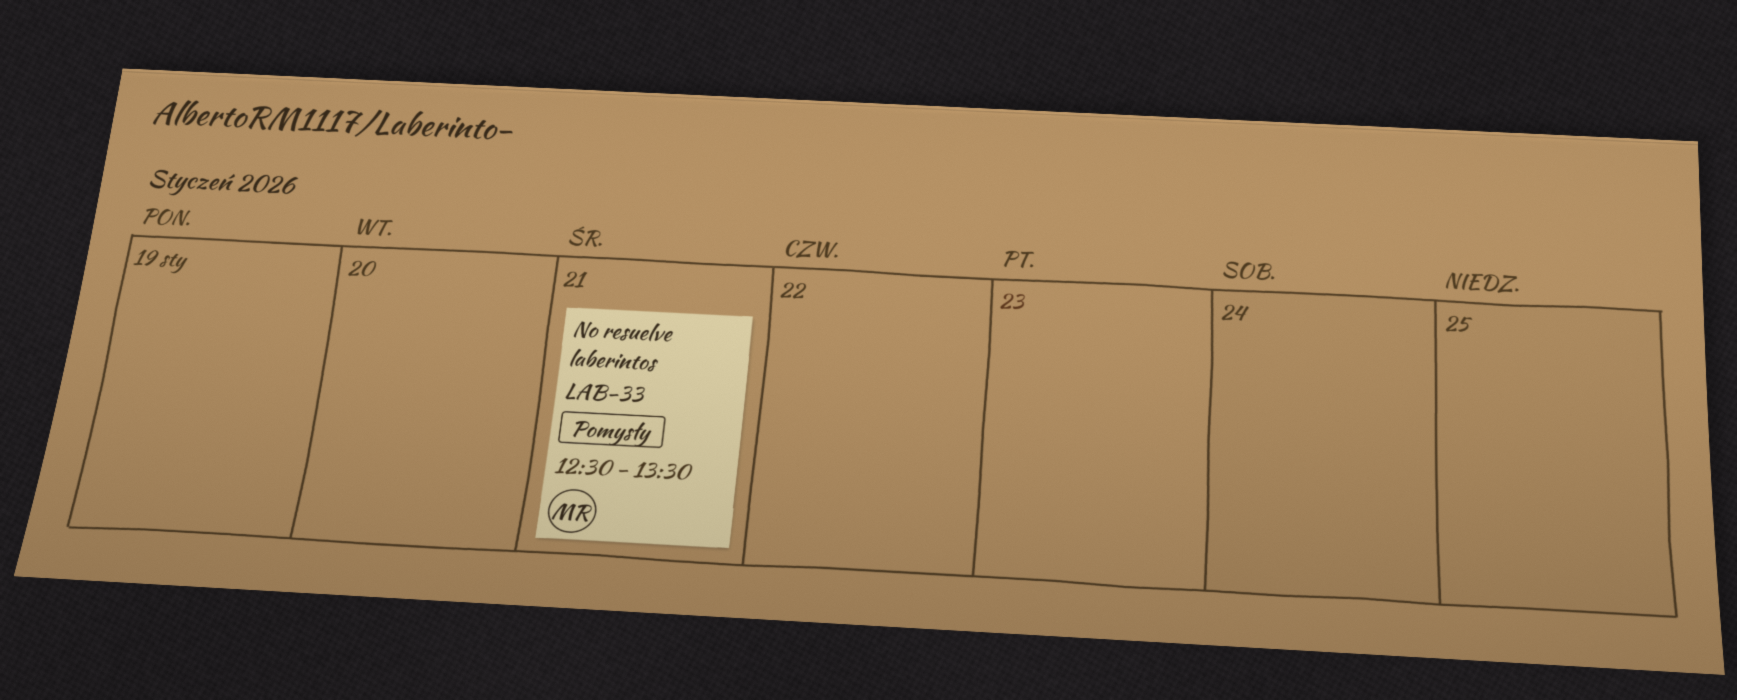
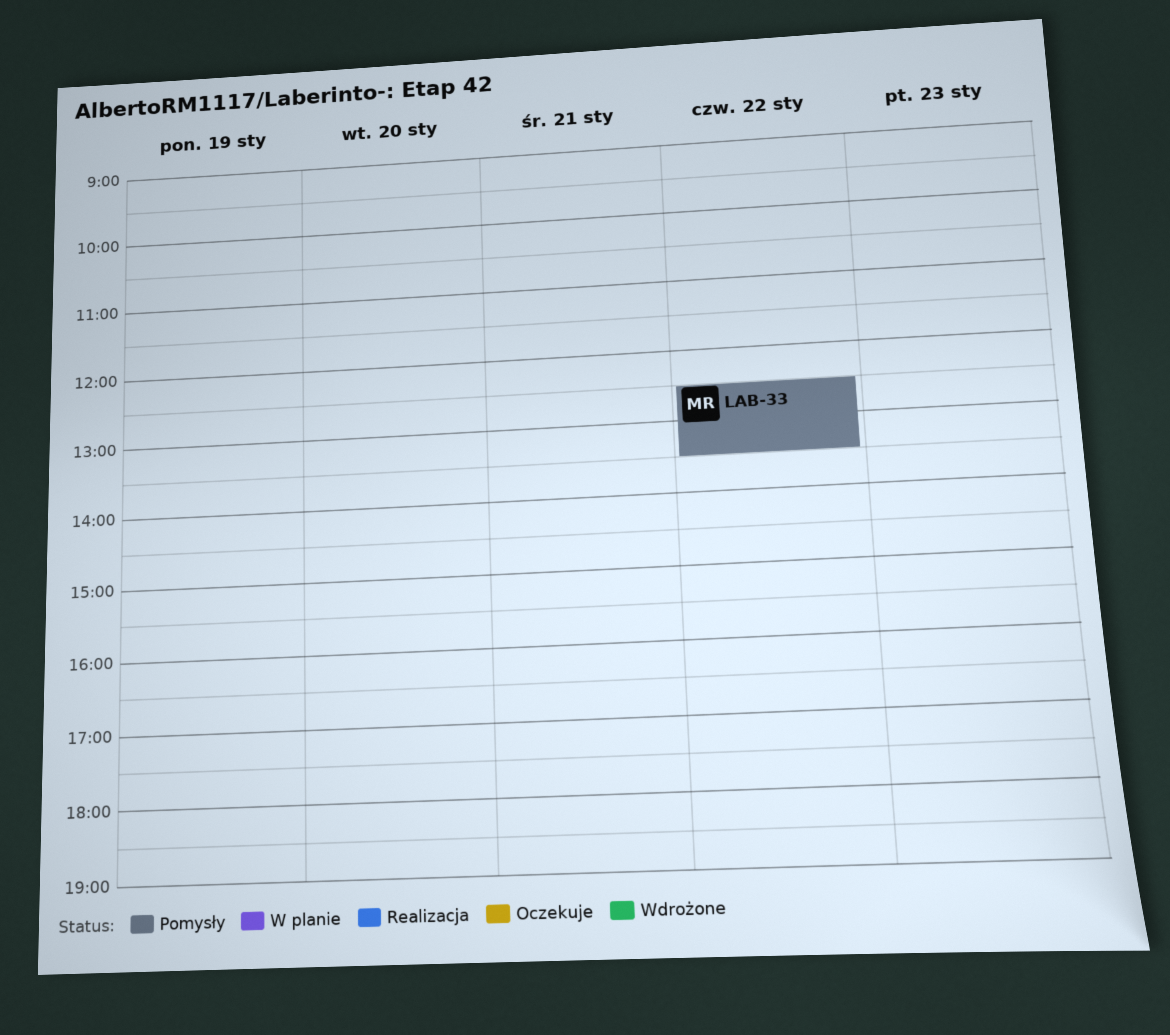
LAB-33, day: Jan 21 -> Jan 22

